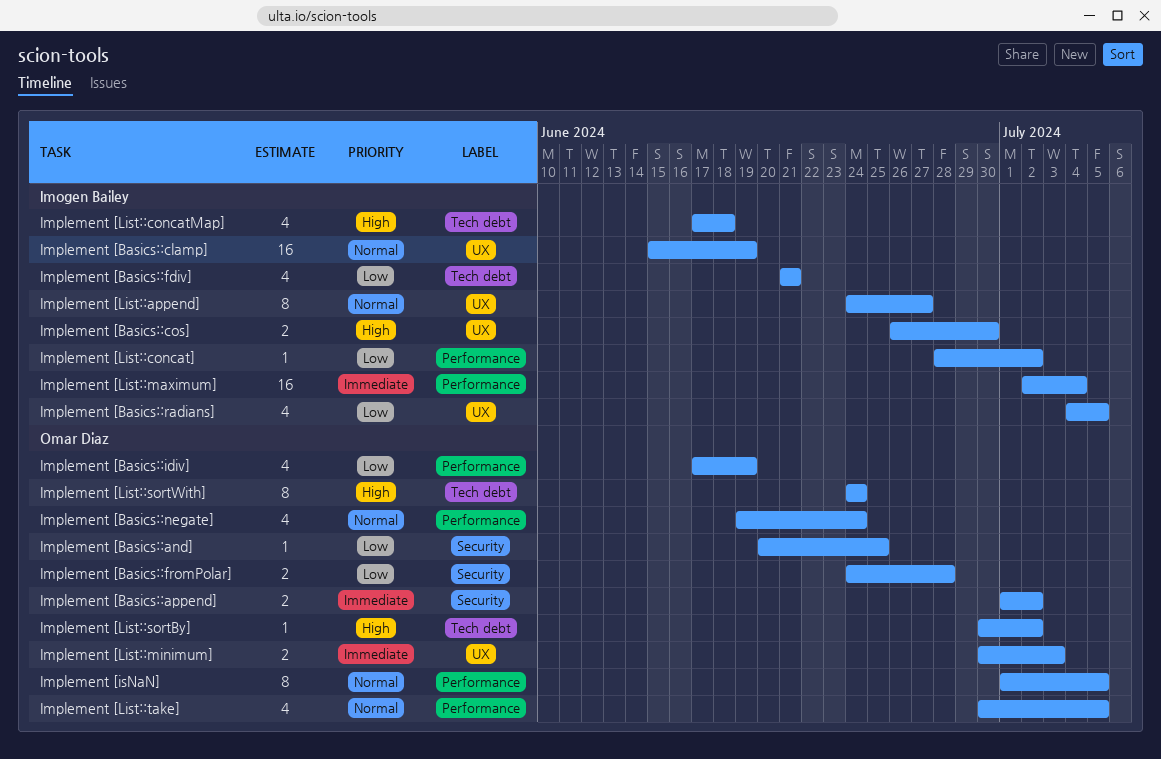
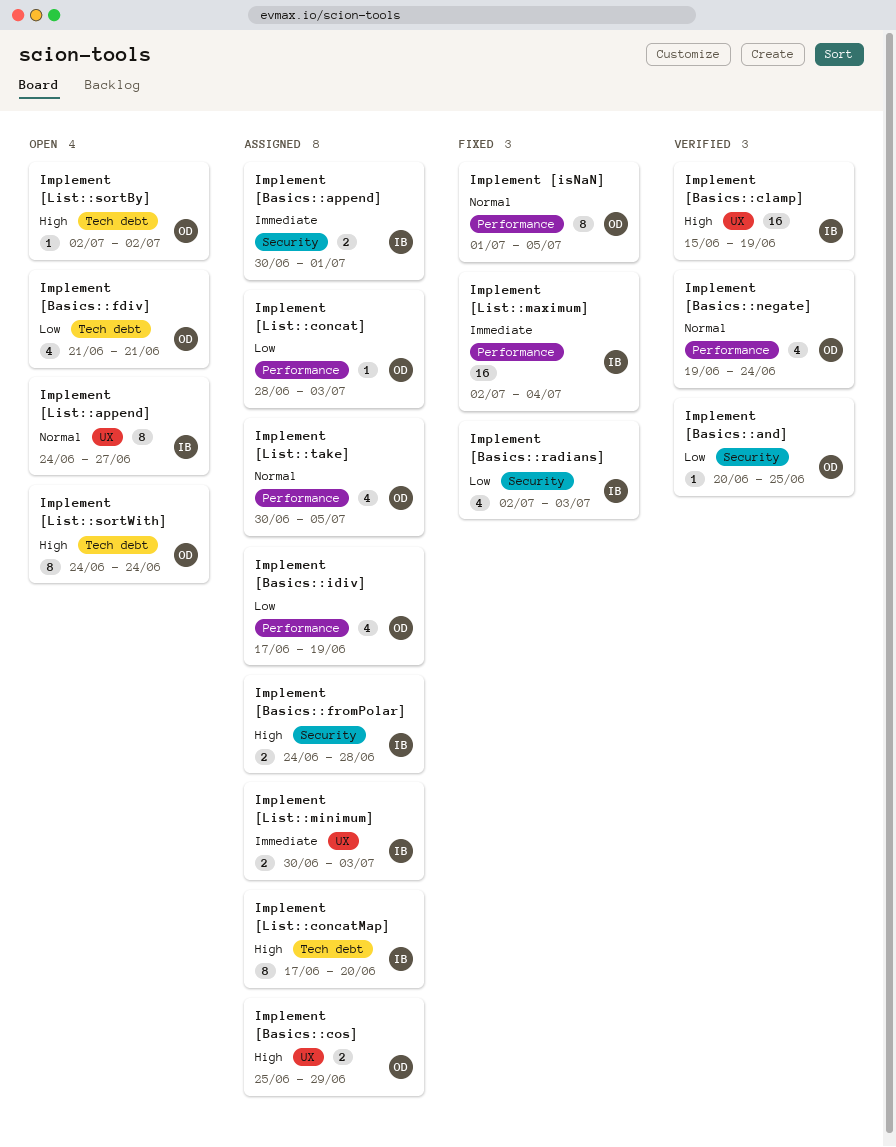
Implement [Basics::append], owner: Omar Diaz -> Imogen Bailey
Implement [Basics::append], start: Jul 1 -> Jun 30
Implement [Basics::append], due: Jul 2 -> Jul 1
Implement [Basics::clamp], priority: Normal -> High
Implement [Basics::cos], owner: Imogen Bailey -> Omar Diaz
Implement [Basics::cos], start: Jun 26 -> Jun 25
Implement [Basics::cos], due: Jun 30 -> Jun 29
Implement [Basics::fdiv], owner: Imogen Bailey -> Omar Diaz
Implement [Basics::fromPolar], owner: Omar Diaz -> Imogen Bailey
Implement [Basics::fromPolar], priority: Low -> High
Implement [Basics::radians], label: UX -> Security
Implement [Basics::radians], start: Jul 4 -> Jul 2
Implement [Basics::radians], due: Jul 5 -> Jul 3
Implement [List::concat], owner: Imogen Bailey -> Omar Diaz
Implement [List::concat], due: Jul 2 -> Jul 3
Implement [List::concatMap], estimate: 4 -> 8
Implement [List::concatMap], due: Jun 18 -> Jun 20
Implement [List::minimum], owner: Omar Diaz -> Imogen Bailey
Implement [List::sortBy], start: Jun 30 -> Jul 2

